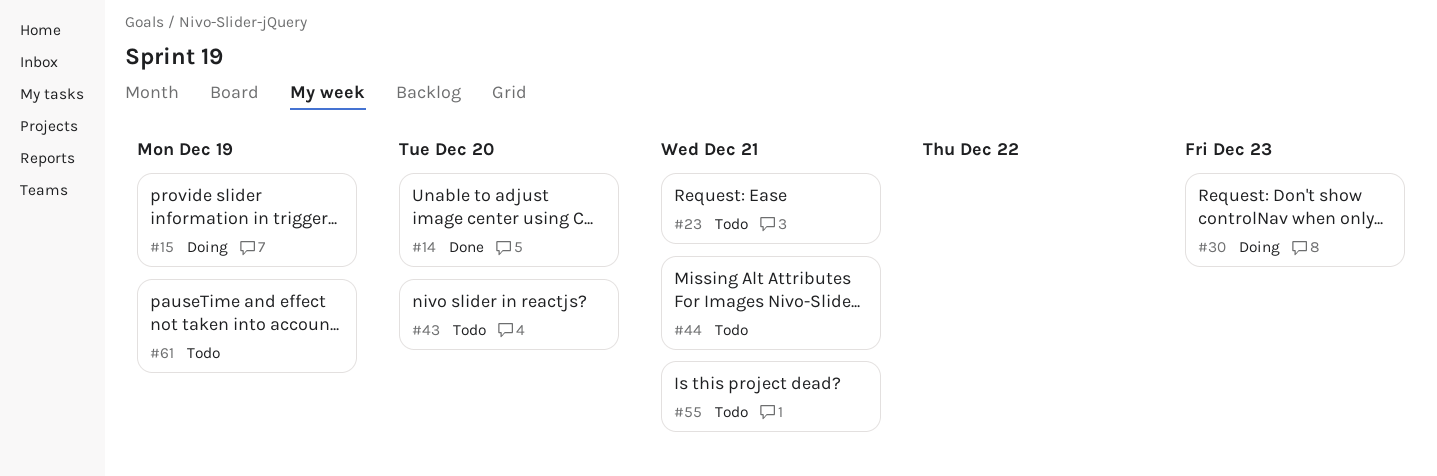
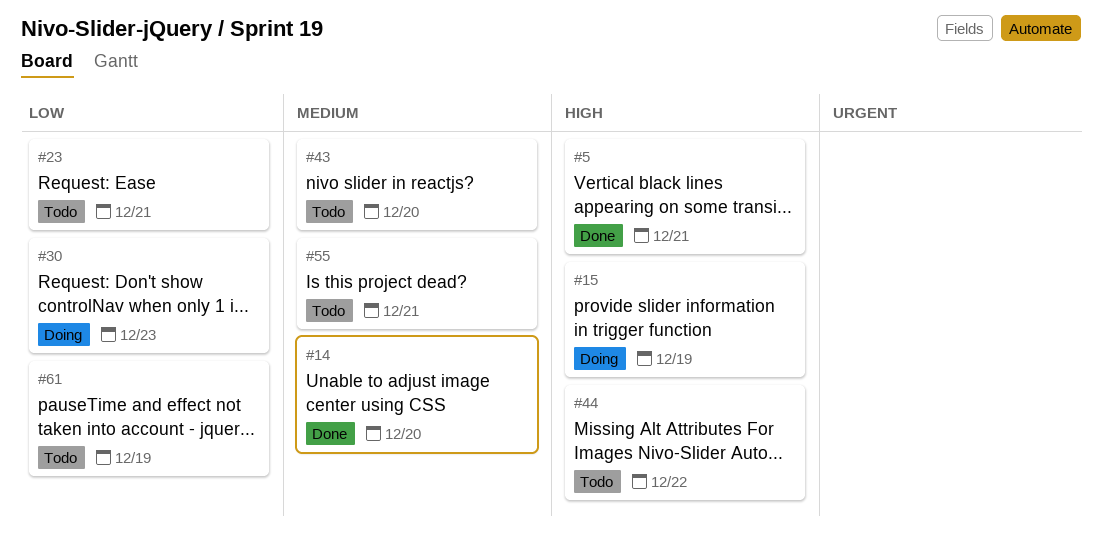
#5: none -> present
#44, due: Dec 21 -> Dec 22

